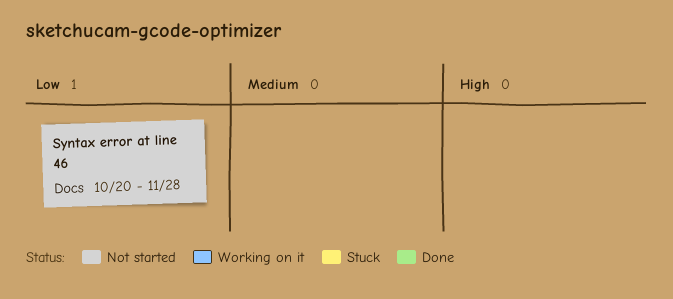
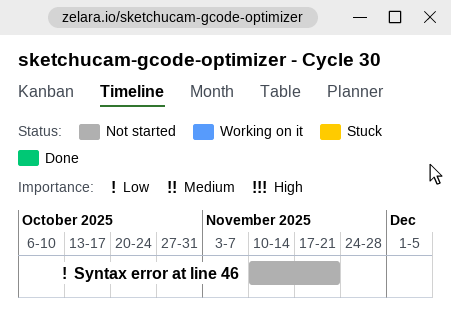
Syntax error at line 46, start: Oct 20 -> Nov 10
Syntax error at line 46, due: Nov 28 -> Nov 21

